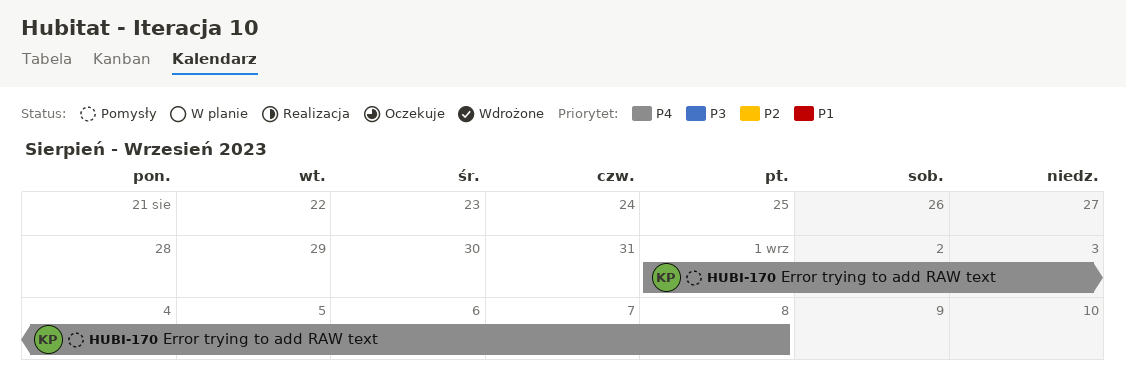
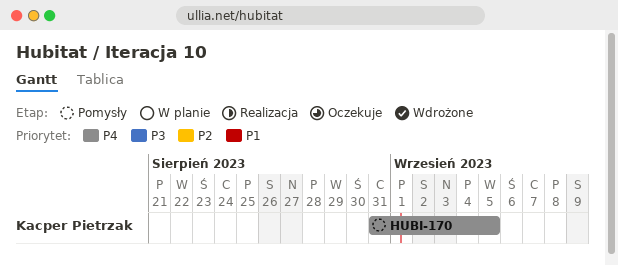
HUBI-170, start: Sep 1 -> Aug 31
HUBI-170, due: Sep 8 -> Sep 5

